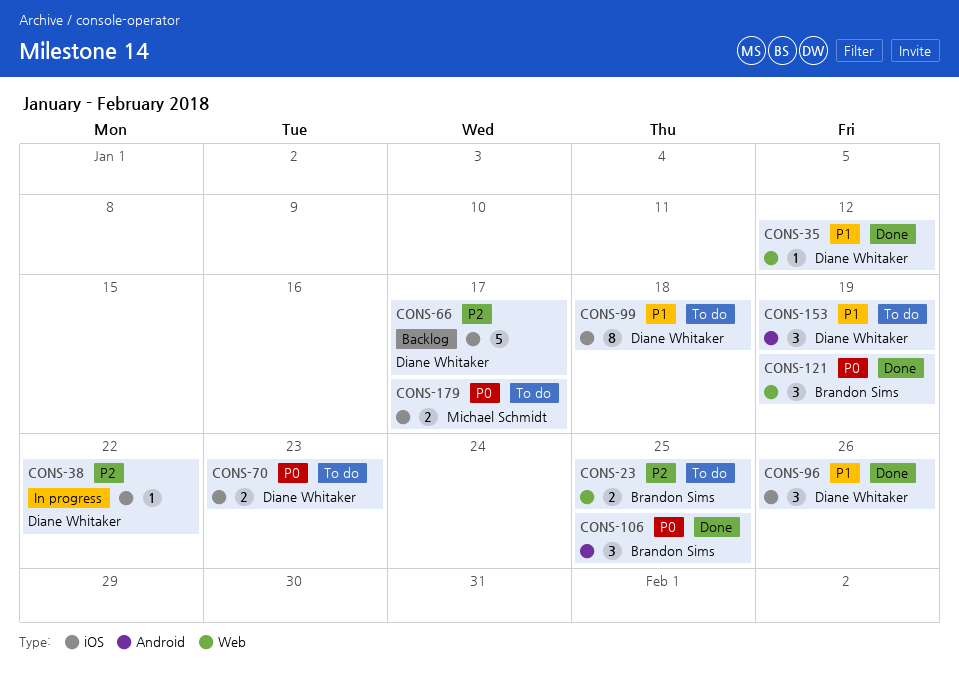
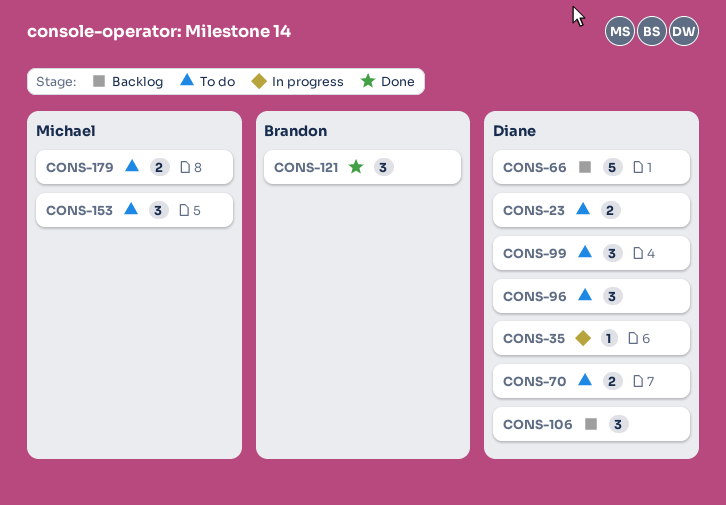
CONS-23, owner: Brandon Sims -> Diane Whitaker
CONS-35, status: Done -> In progress
CONS-38: present -> none
CONS-96, status: Done -> To do
CONS-99, estimate: 8 -> 3
CONS-106, status: Done -> Backlog
CONS-106, owner: Brandon Sims -> Diane Whitaker
CONS-153, owner: Diane Whitaker -> Michael Schmidt

